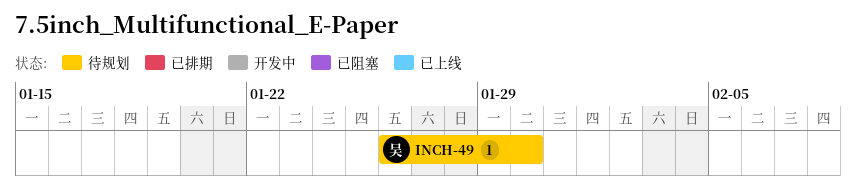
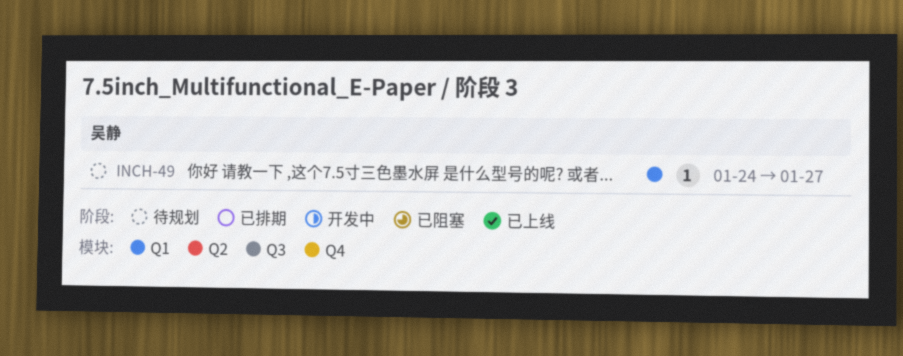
INCH-49, start: Jan 26 -> Jan 24
INCH-49, due: Jan 30 -> Jan 27

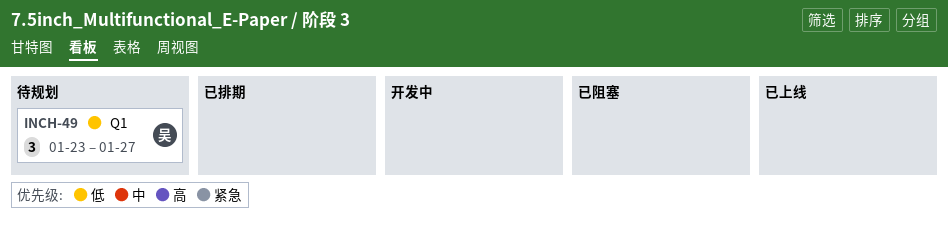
INCH-49, estimate: 1 -> 3
INCH-49, start: Jan 24 -> Jan 23

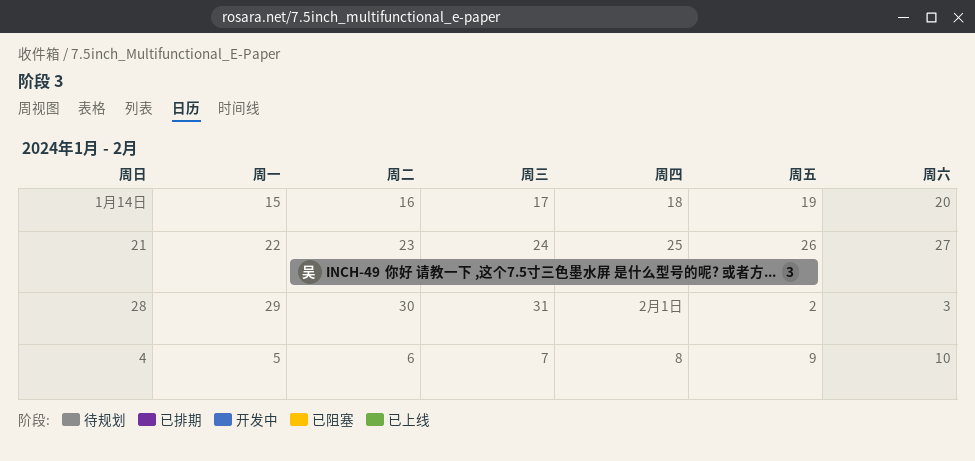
INCH-49, due: Jan 27 -> Jan 26

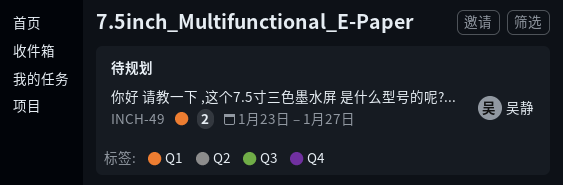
INCH-49, estimate: 3 -> 2
INCH-49, due: Jan 26 -> Jan 27

